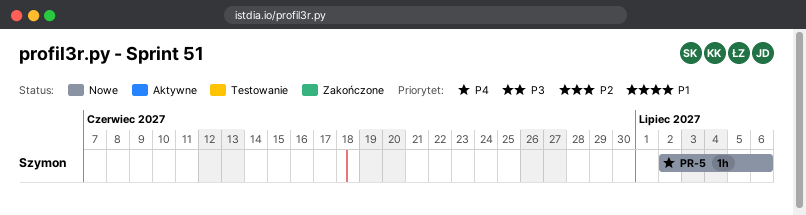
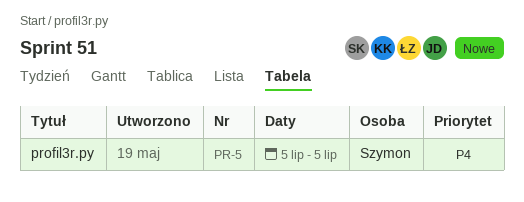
PR-5, start: Jul 2 -> Jul 5
PR-5, due: Jul 6 -> Jul 5

